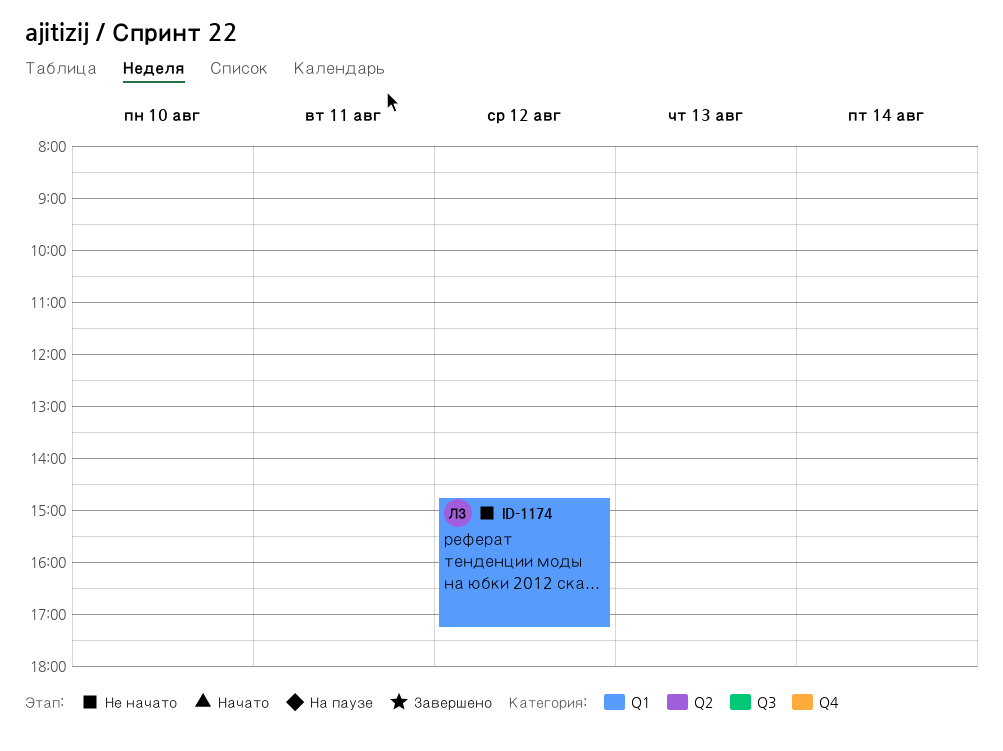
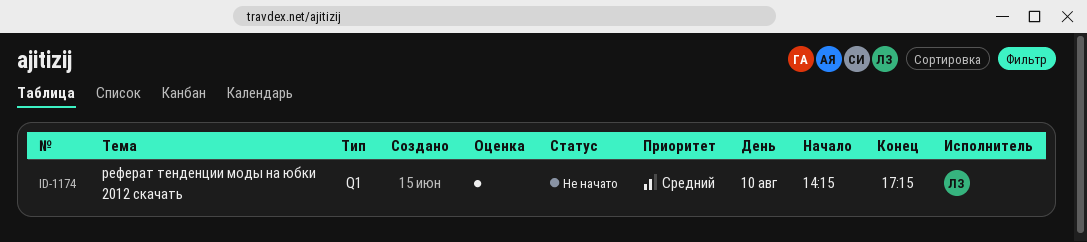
ID-1174, day: Aug 12 -> Aug 10
ID-1174, begins: 14:45 -> 14:15

